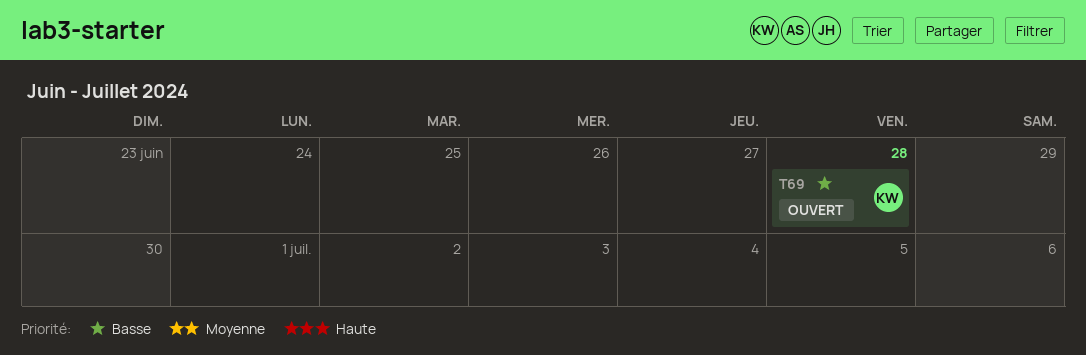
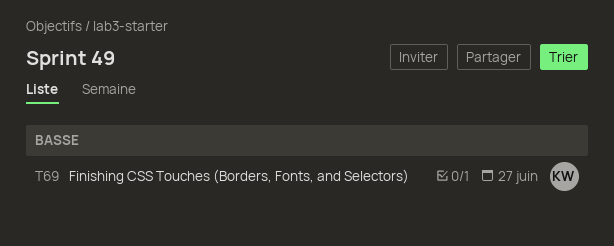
T69, due: Jun 28 -> Jun 27

